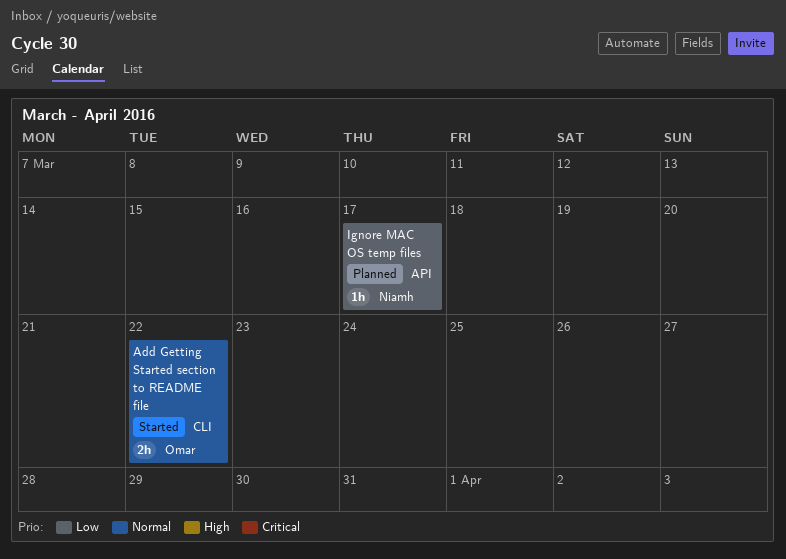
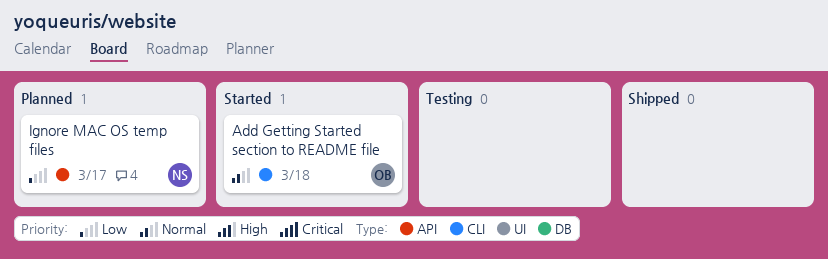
Add Getting Started section to README file, due: Mar 22 -> Mar 18

